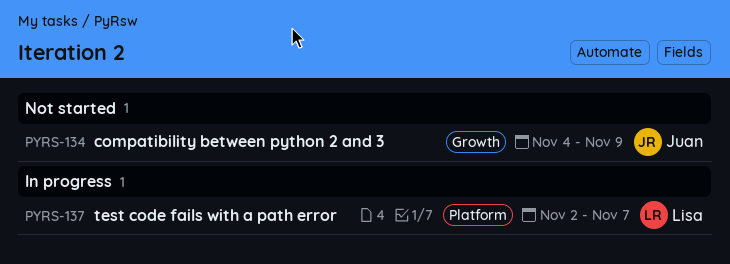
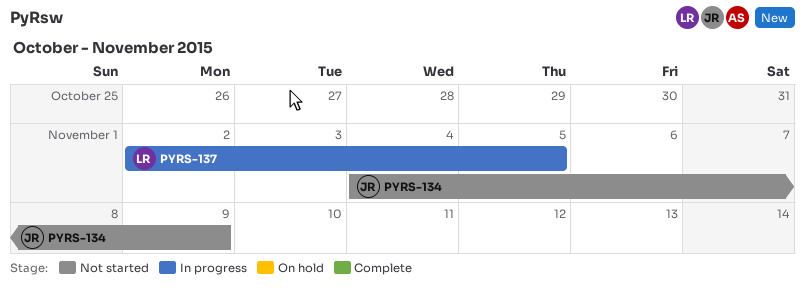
PYRS-137, due: Nov 7 -> Nov 5

